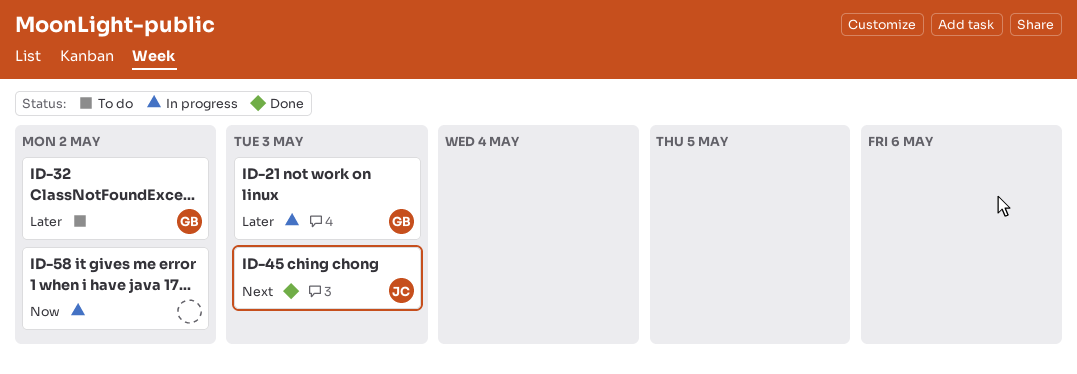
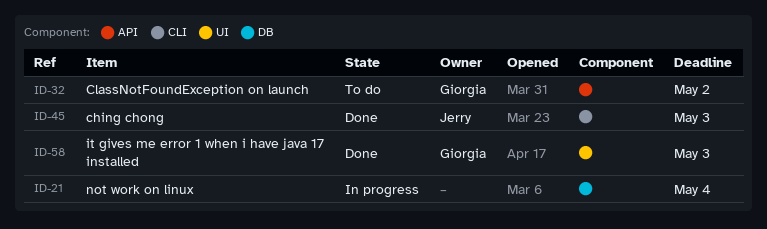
ID-21, owner: Giorgia -> none
ID-21, due: May 3 -> May 4
ID-58, status: In progress -> Done
ID-58, owner: none -> Giorgia
ID-58, due: May 2 -> May 3

